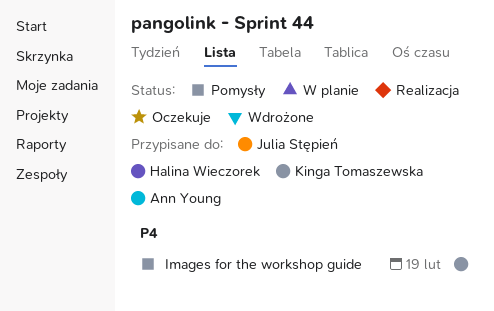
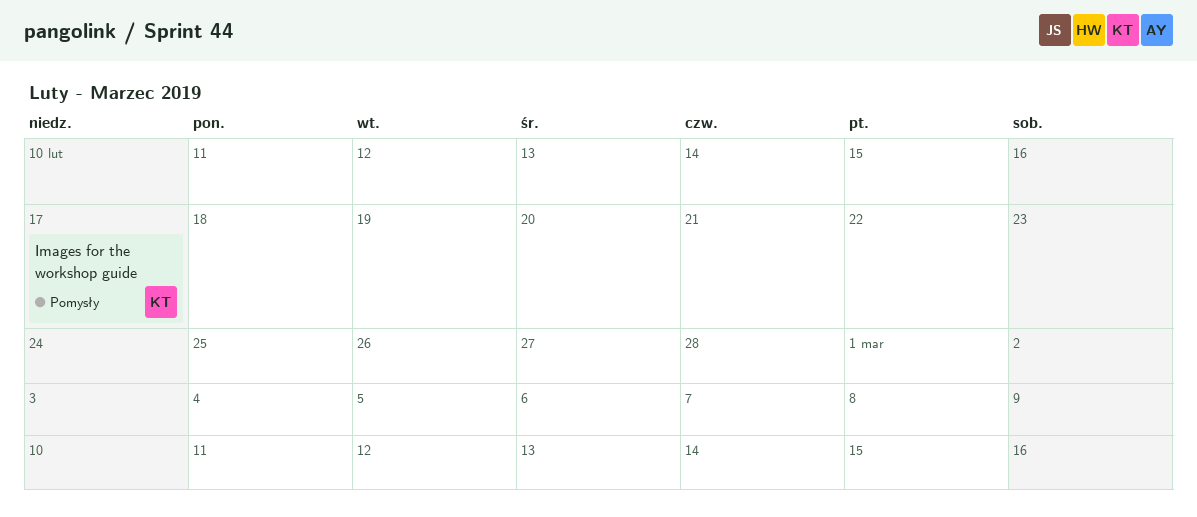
Images for the workshop guide, due: Feb 19 -> Feb 17

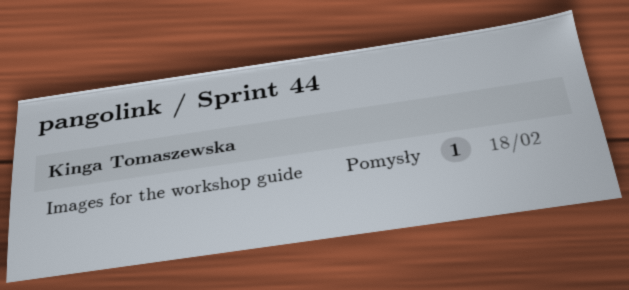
Images for the workshop guide, due: Feb 17 -> Feb 18

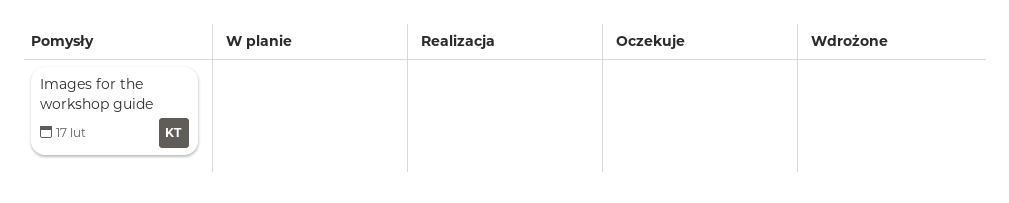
Images for the workshop guide, due: Feb 18 -> Feb 17

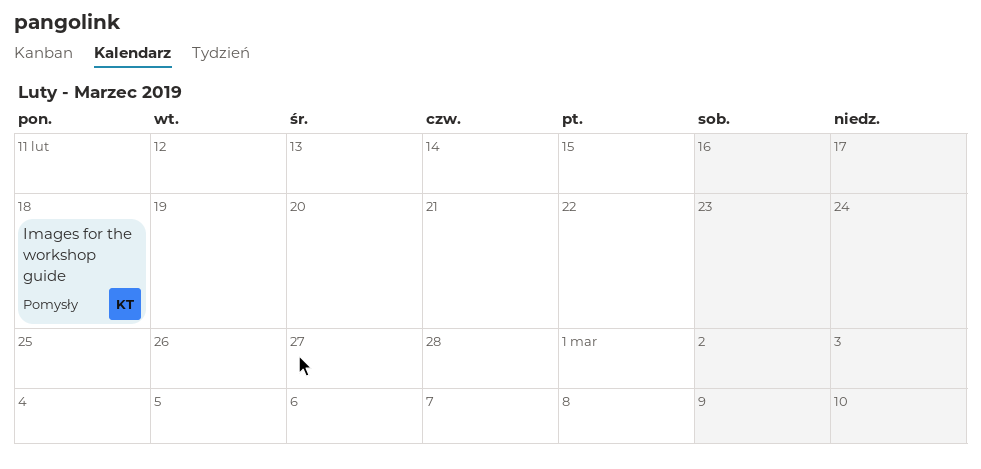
Images for the workshop guide, due: Feb 17 -> Feb 18

